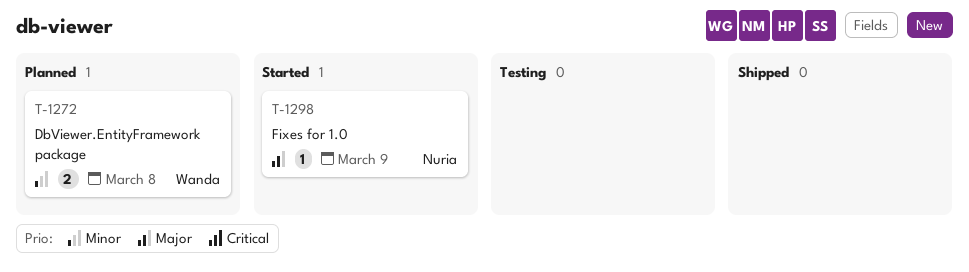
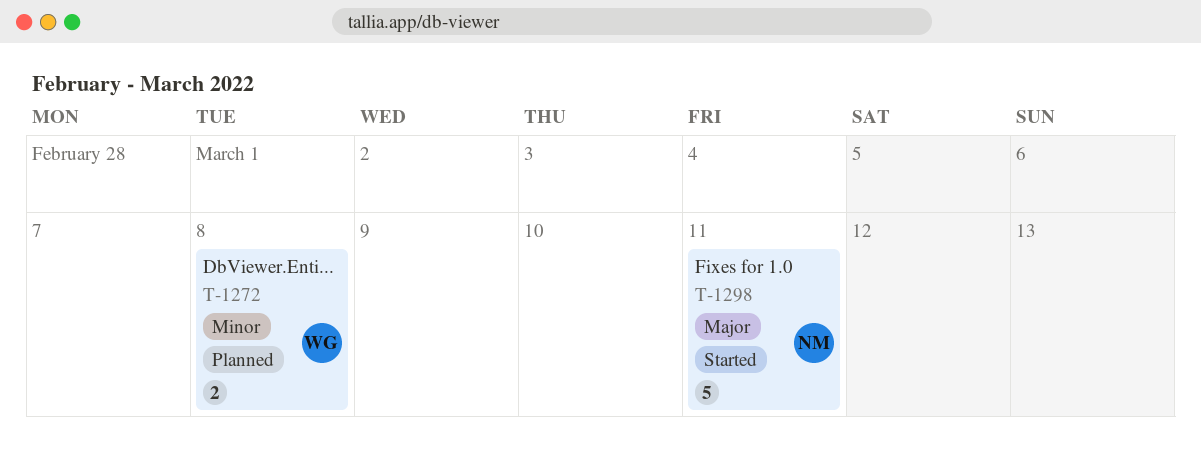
T-1298, estimate: 1 -> 5
T-1298, due: Mar 9 -> Mar 11

